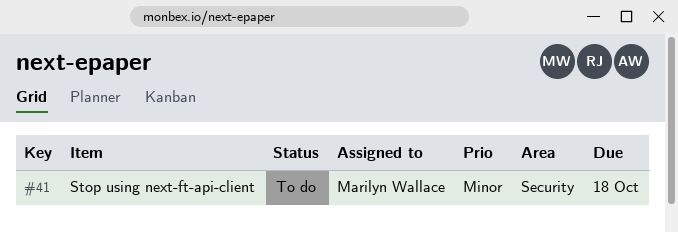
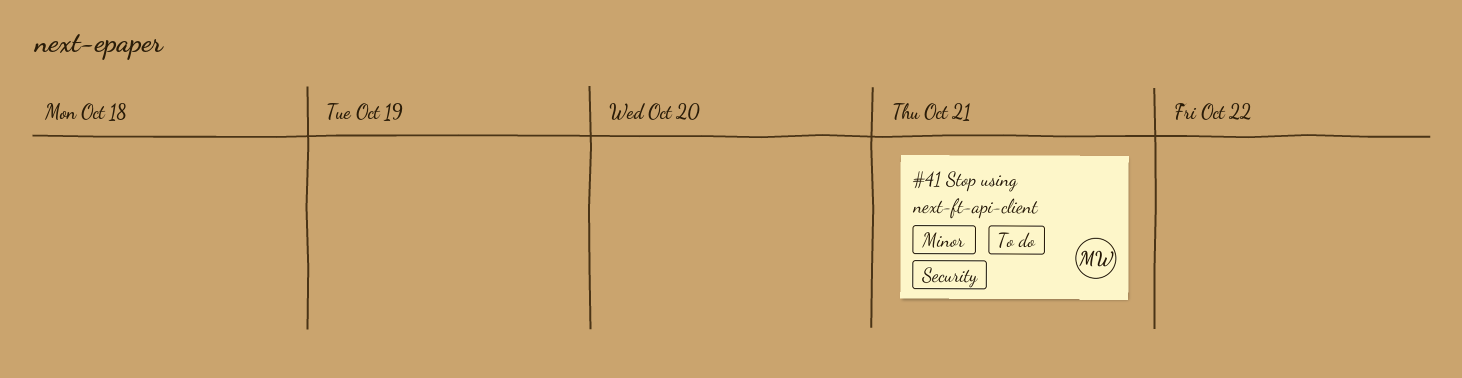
#41, due: Oct 18 -> Oct 21

